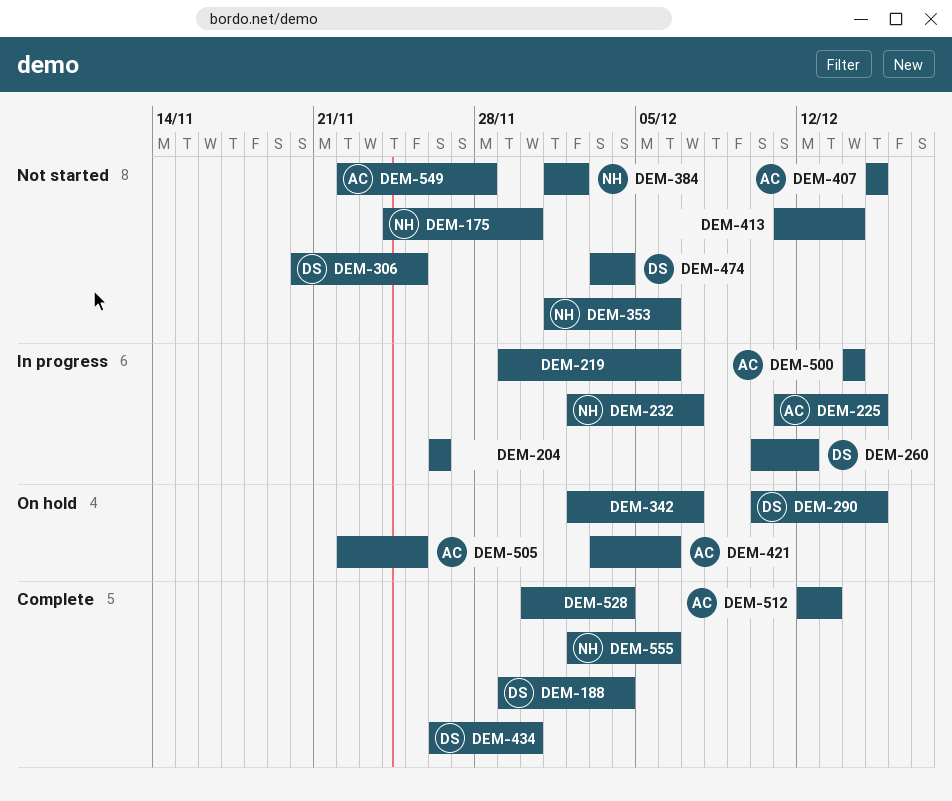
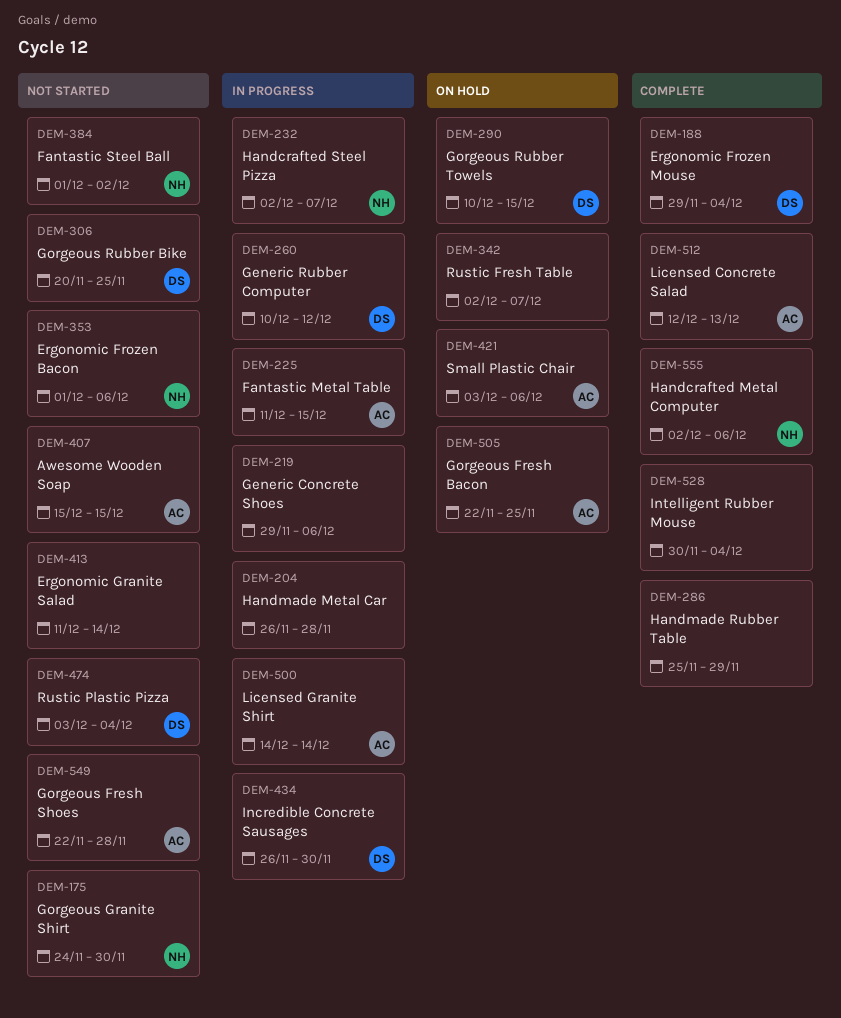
DEM-204, due: Nov 26 -> Nov 28
DEM-286: none -> present
DEM-434, status: Complete -> In progress

